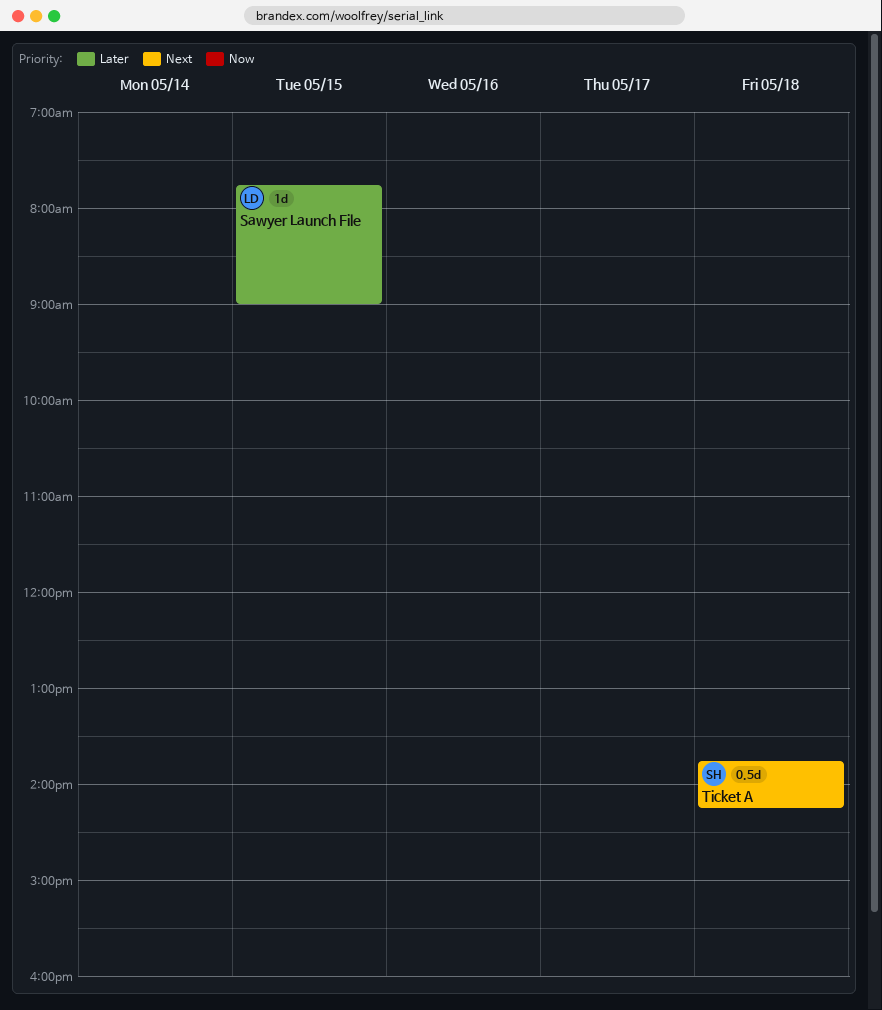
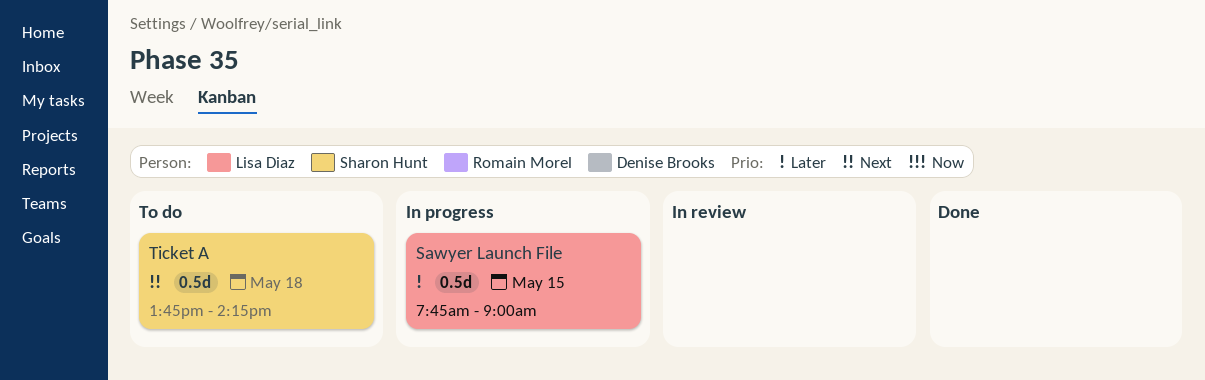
Sawyer Launch File, estimate: 1d -> 0.5d

